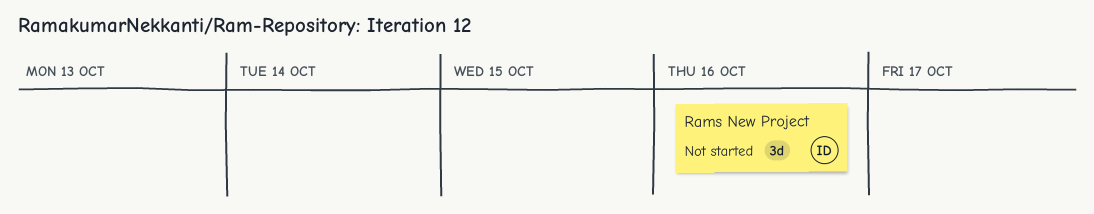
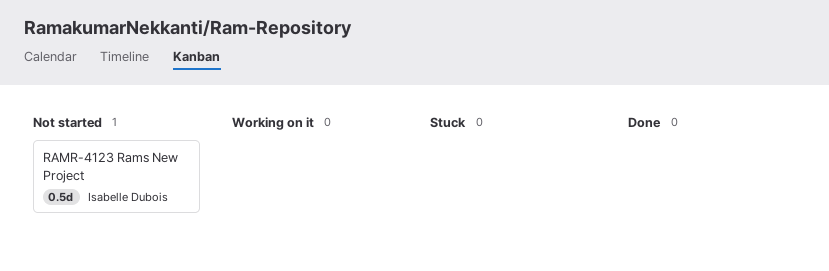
Rams New Project, estimate: 3d -> 0.5d

